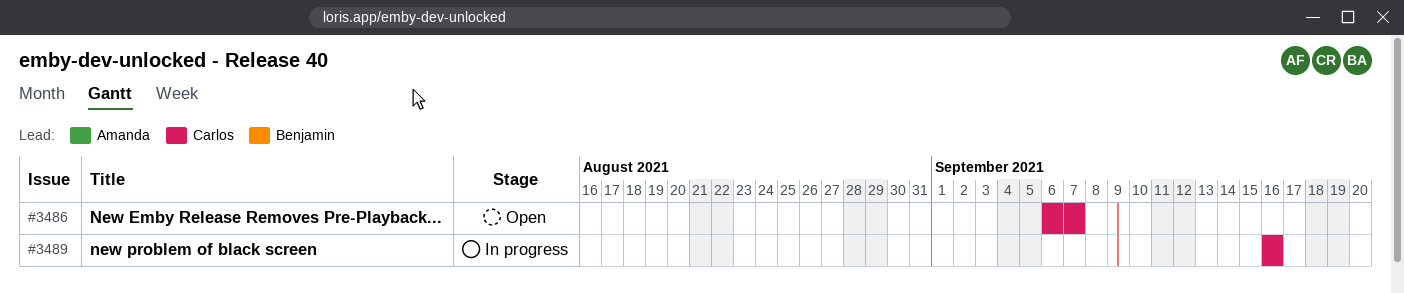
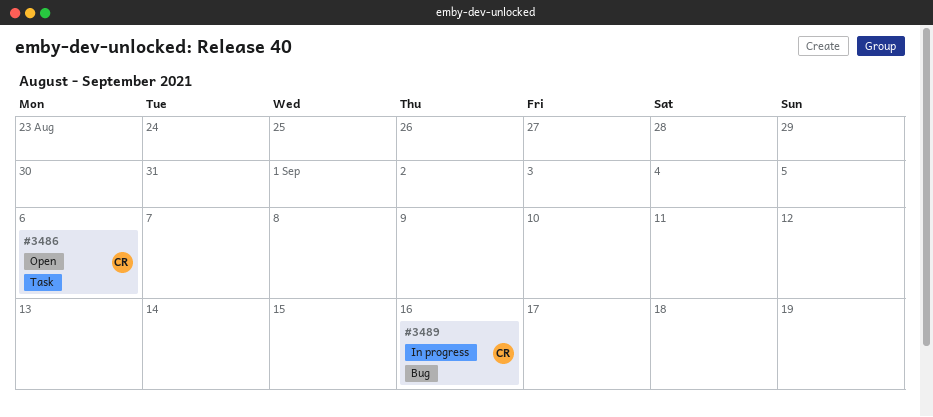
#3486, due: Sep 7 -> Sep 6

